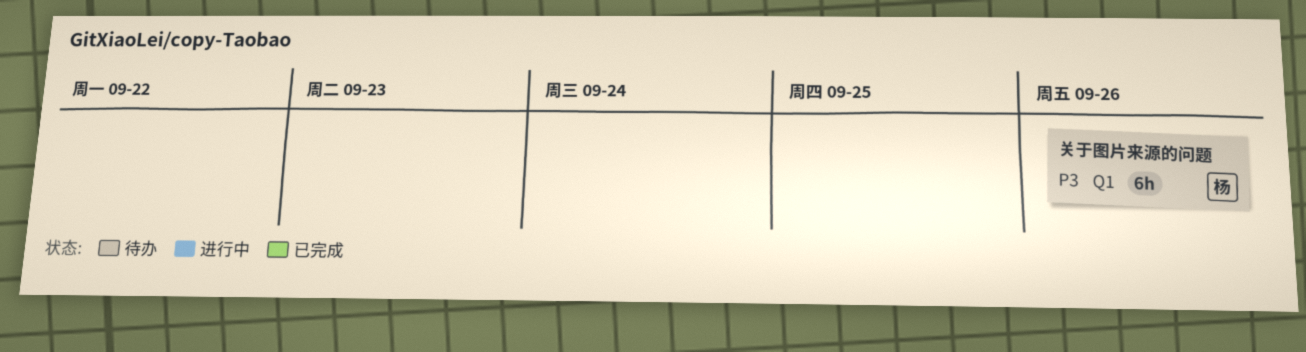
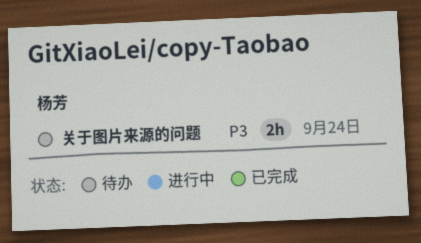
关于图片来源的问题, estimate: 6h -> 2h
关于图片来源的问题, due: Sep 26 -> Sep 24

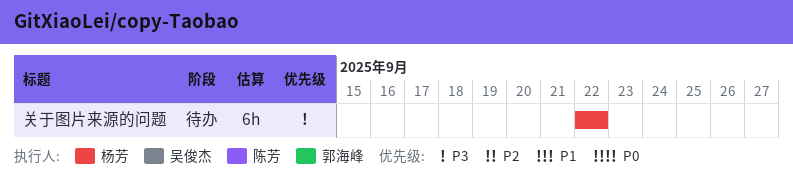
关于图片来源的问题, estimate: 2h -> 6h
关于图片来源的问题, due: Sep 24 -> Sep 22

